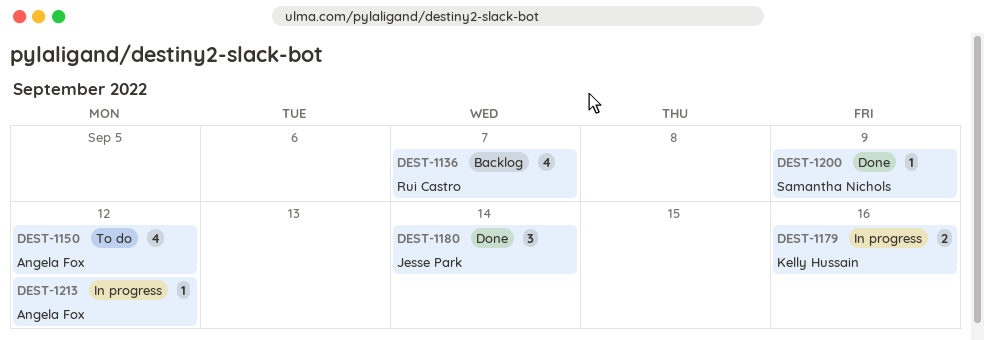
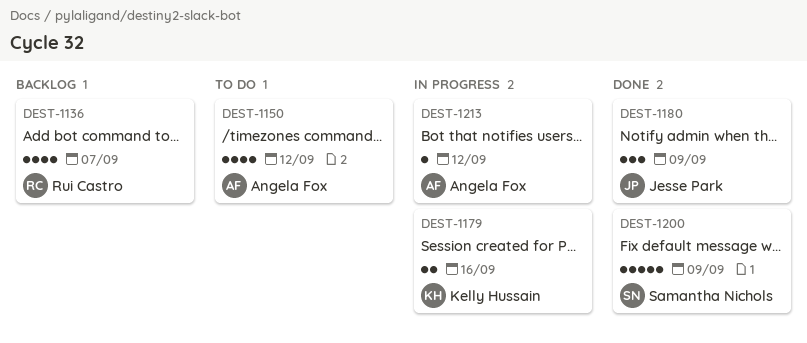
DEST-1180, due: Sep 14 -> Sep 9
DEST-1200, estimate: 1 -> 5

